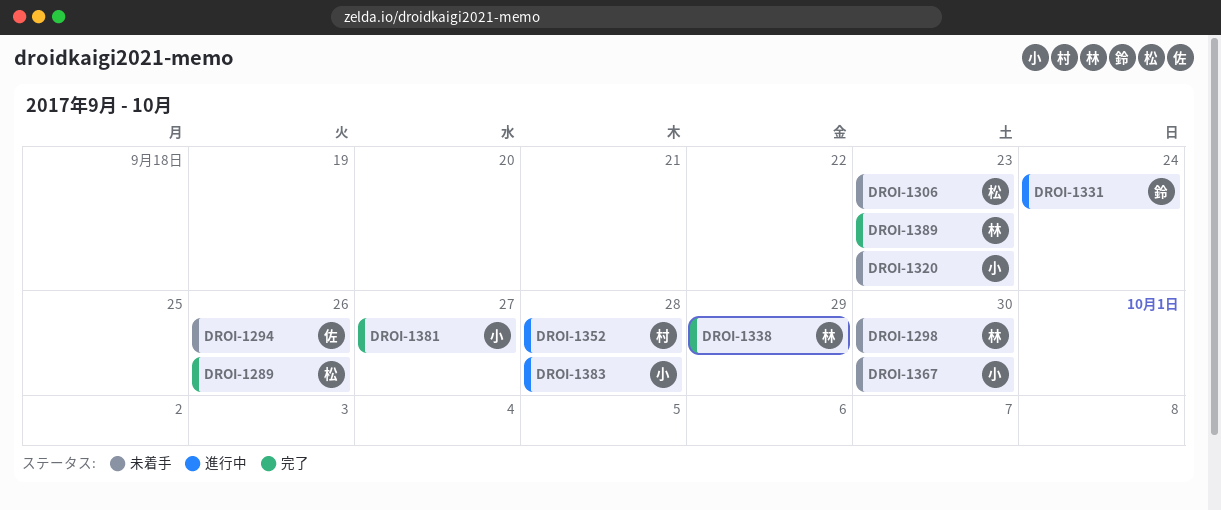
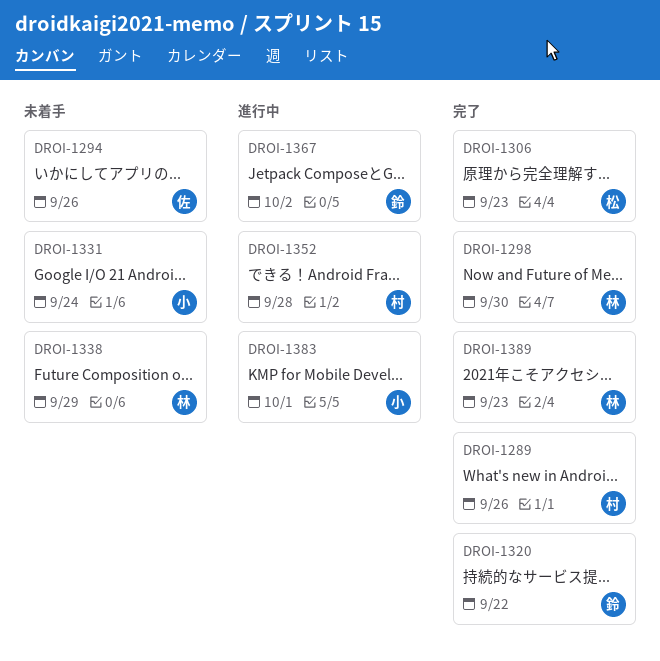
DROI-1289, owner: 松 -> 村
DROI-1298, status: 未着手 -> 完了
DROI-1306, status: 未着手 -> 完了
DROI-1320, status: 未着手 -> 完了
DROI-1320, owner: 小 -> 鈴
DROI-1320, due: Sep 23 -> Sep 22
DROI-1331, status: 進行中 -> 未着手
DROI-1331, owner: 鈴 -> 小
DROI-1338, status: 完了 -> 未着手
DROI-1367, status: 未着手 -> 進行中
DROI-1367, owner: 小 -> 鈴
DROI-1367, due: Sep 30 -> Oct 2
DROI-1381: present -> none
DROI-1383, due: Sep 28 -> Oct 1

